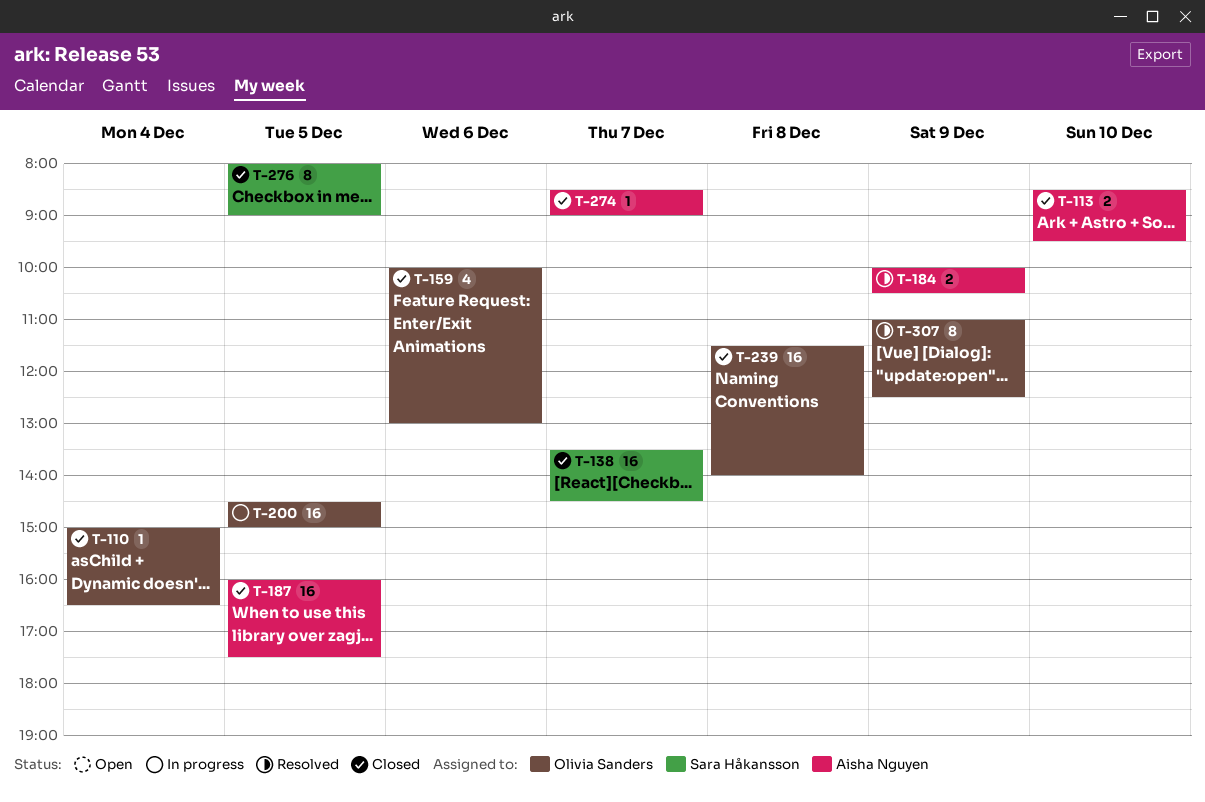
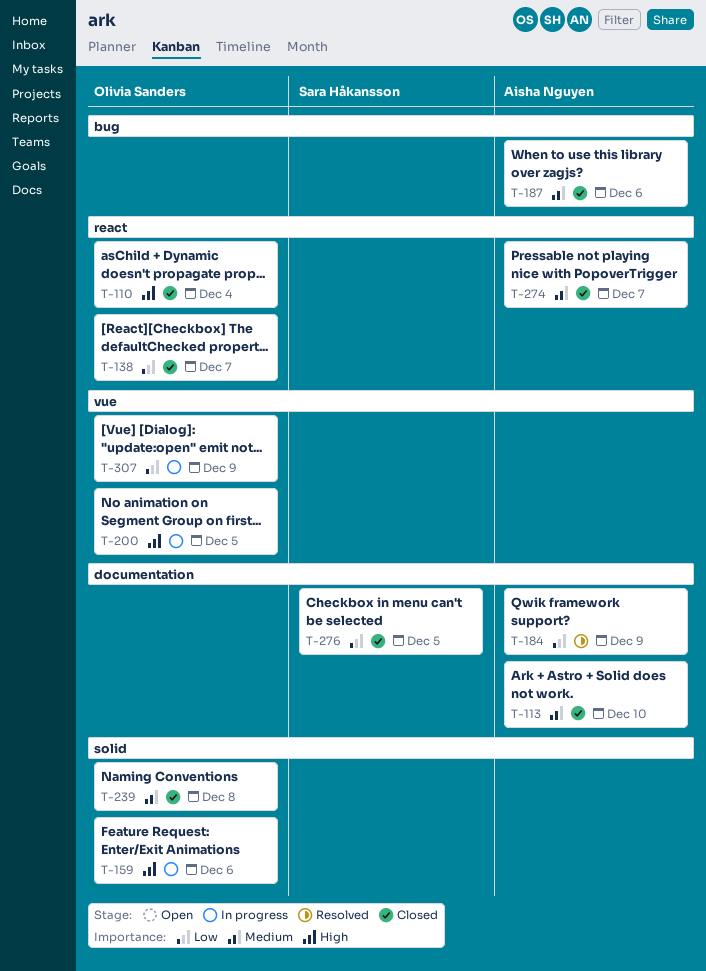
T-138, owner: Sara Håkansson -> Olivia Sanders
T-159, status: Closed -> In progress
T-187, day: Dec 5 -> Dec 6
T-307, status: Resolved -> In progress

